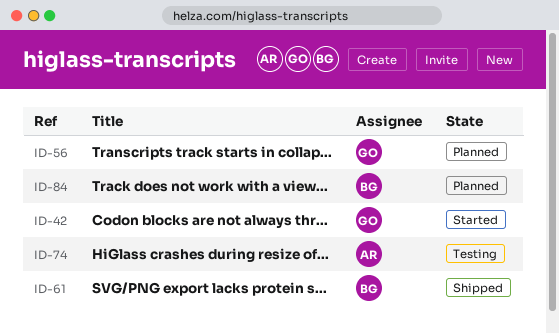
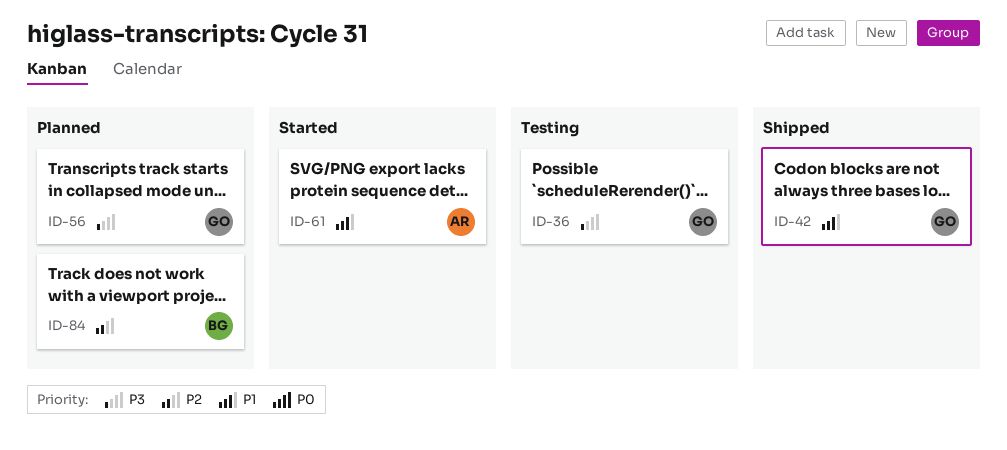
ID-36: none -> present
ID-42, status: Started -> Shipped
ID-61, status: Shipped -> Started
ID-61, owner: BG -> AR
ID-74: present -> none

